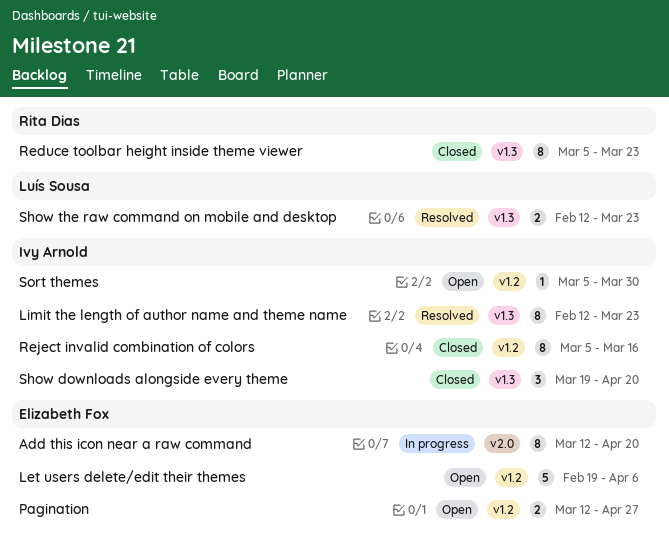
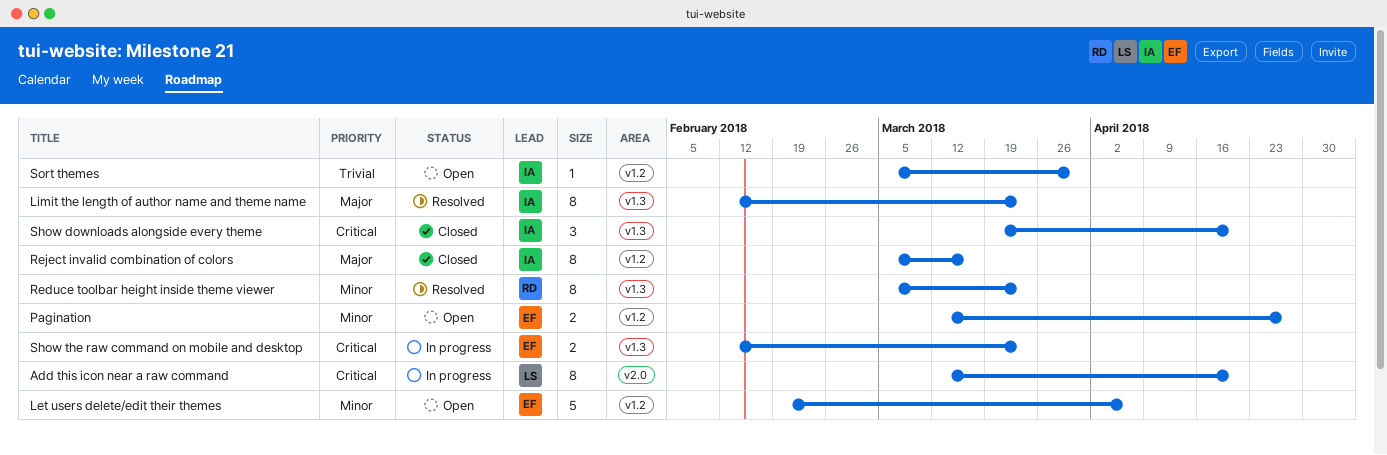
Add this icon near a raw command, owner: Elizabeth Fox -> Luís Sousa
Reduce toolbar height inside theme viewer, status: Closed -> Resolved
Show the raw command on mobile and desktop, status: Resolved -> In progress
Show the raw command on mobile and desktop, owner: Luís Sousa -> Elizabeth Fox

